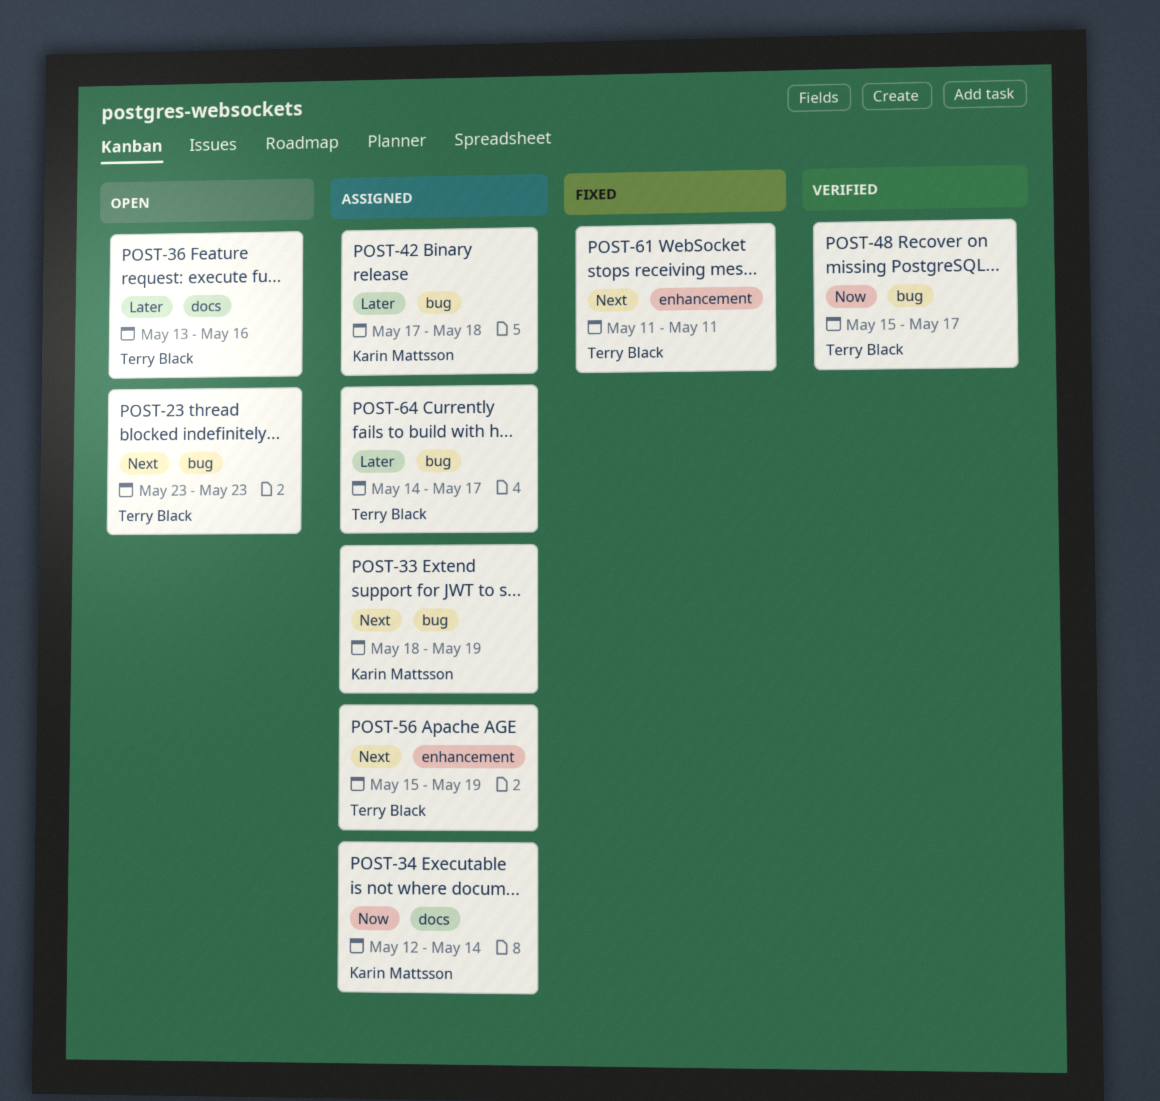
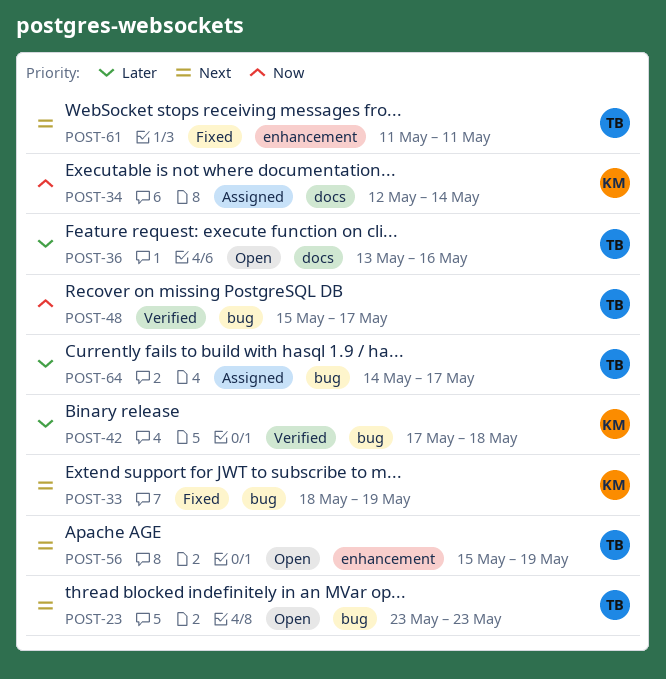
POST-33, status: Assigned -> Fixed
POST-42, status: Assigned -> Verified
POST-56, status: Assigned -> Open

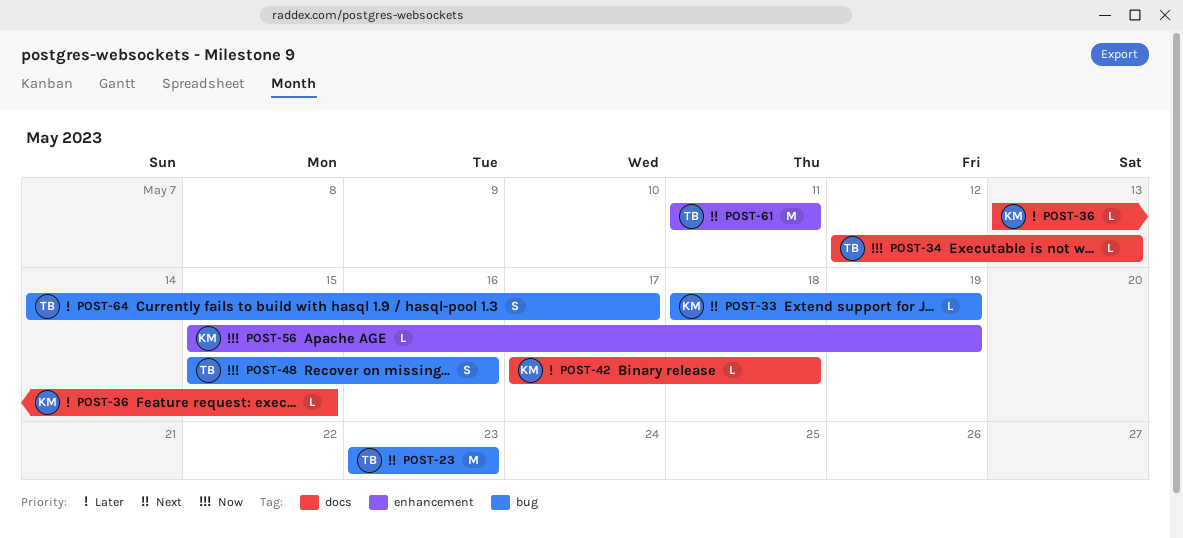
POST-34, owner: KM -> TB
POST-34, due: May 14 -> May 13
POST-36, owner: TB -> KM
POST-36, due: May 16 -> May 15
POST-42, label: bug -> docs
POST-48, due: May 17 -> May 16
POST-56, owner: TB -> KM
POST-56, priority: Next -> Now

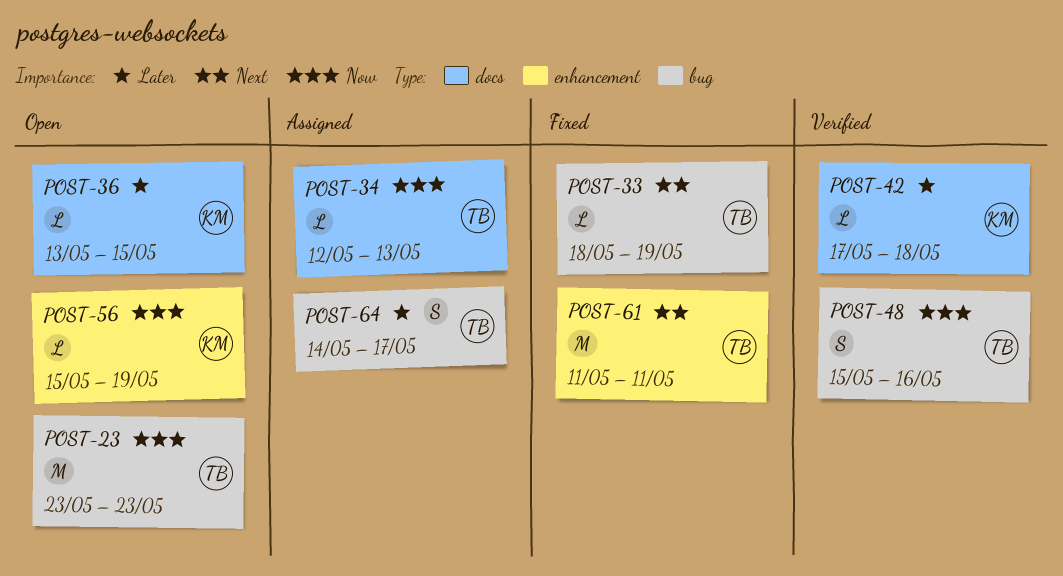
POST-23, priority: Next -> Now
POST-33, owner: KM -> TB

